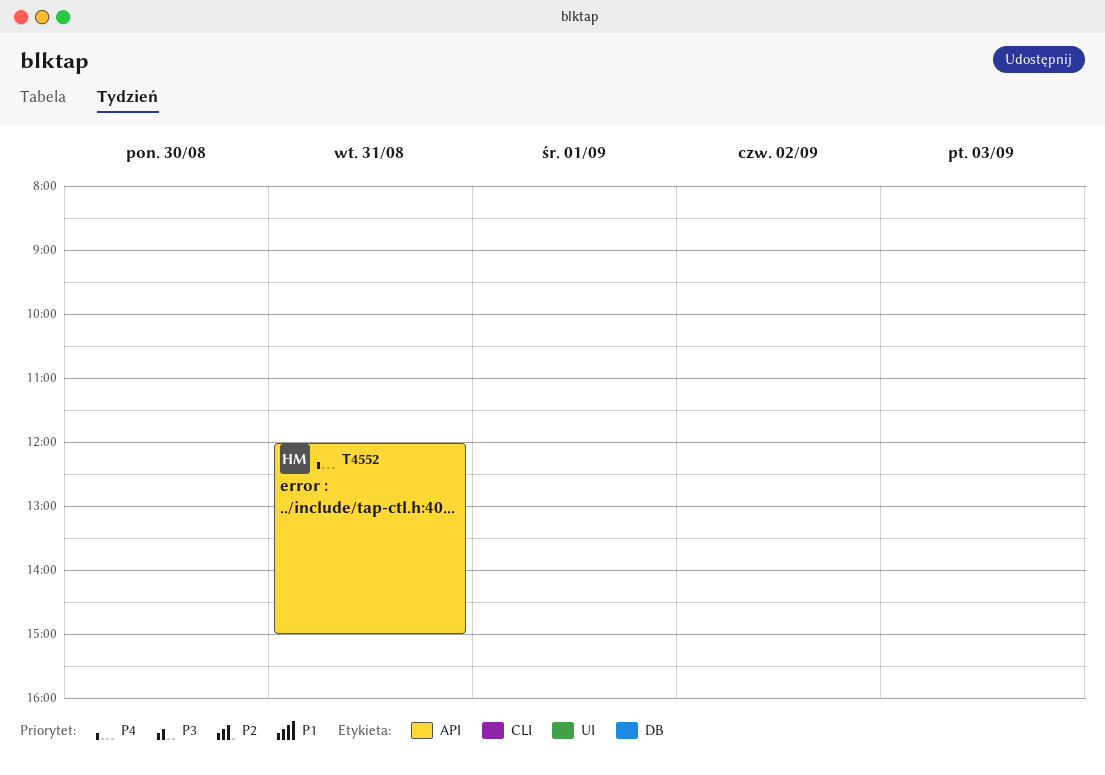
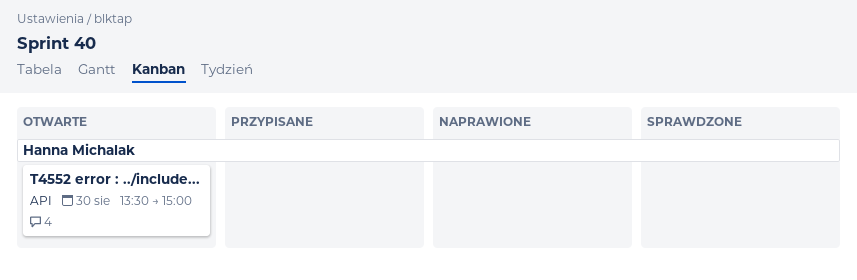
T4552, day: Aug 31 -> Aug 30
T4552, begins: 12:00 -> 13:30

